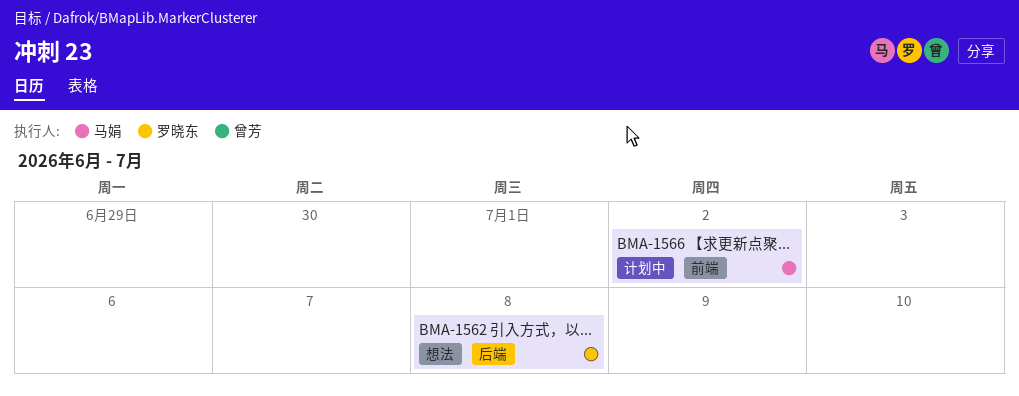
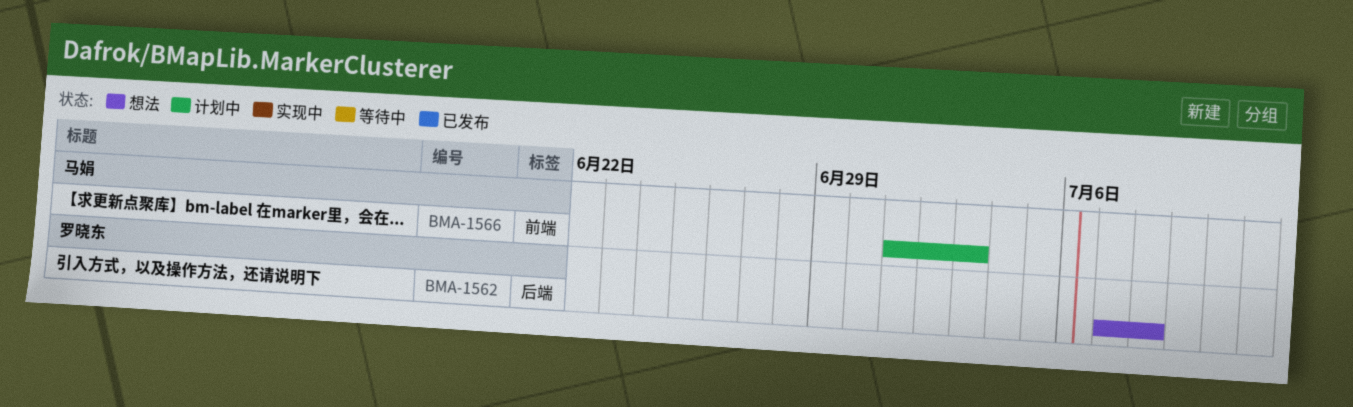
BMA-1566, due: Jul 2 -> Jul 3

